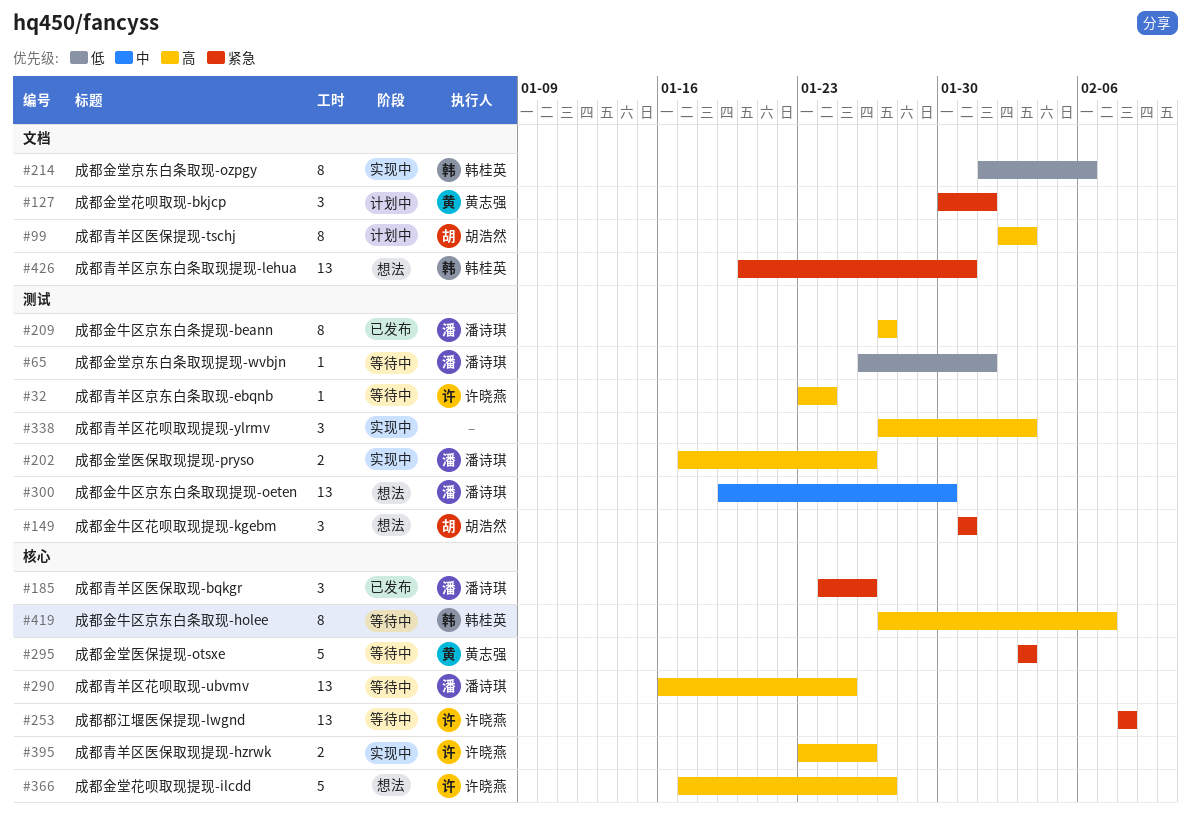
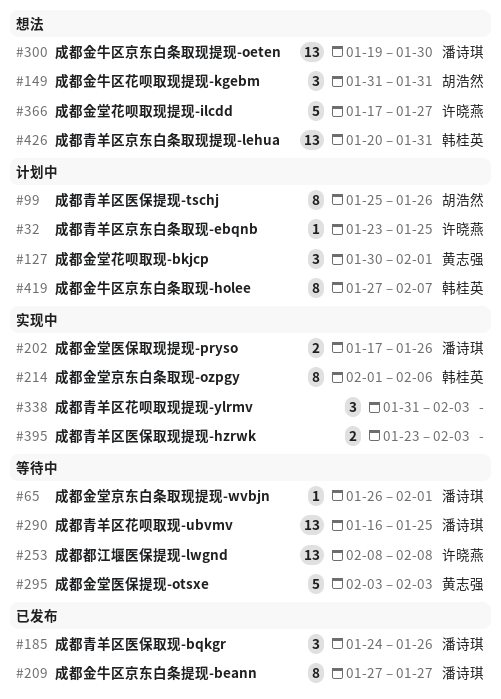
#32, status: 等待中 -> 计划中
#32, due: Jan 24 -> Jan 25
#99, start: Feb 2 -> Jan 25
#99, due: Feb 3 -> Jan 26
#338, start: Jan 27 -> Jan 31
#395, owner: 许晓燕 -> none
#395, due: Jan 26 -> Feb 3
#419, status: 等待中 -> 计划中

